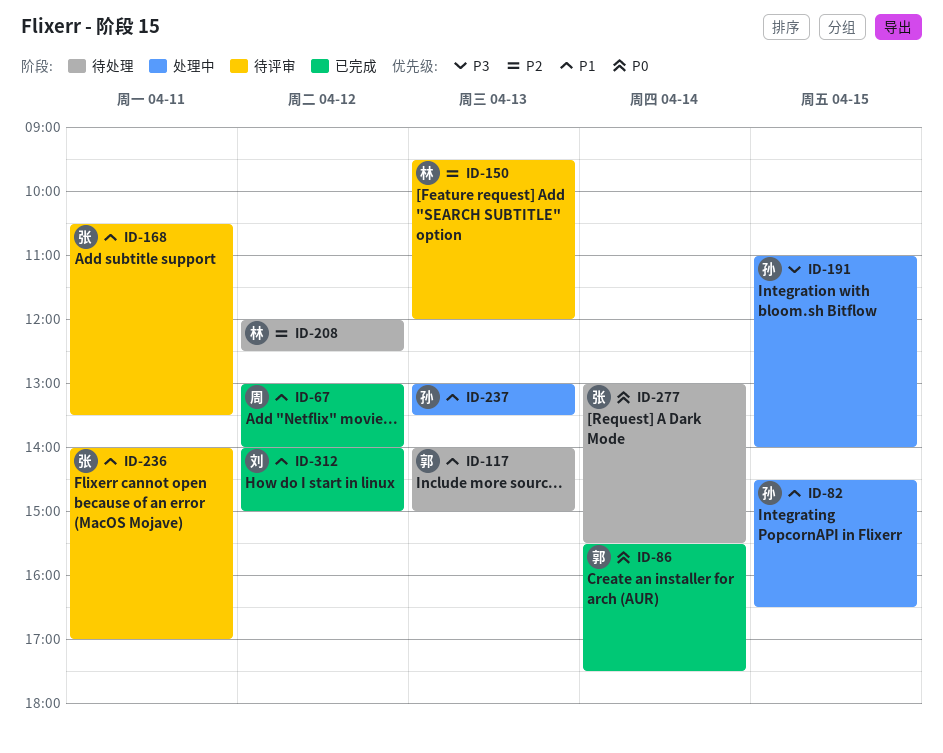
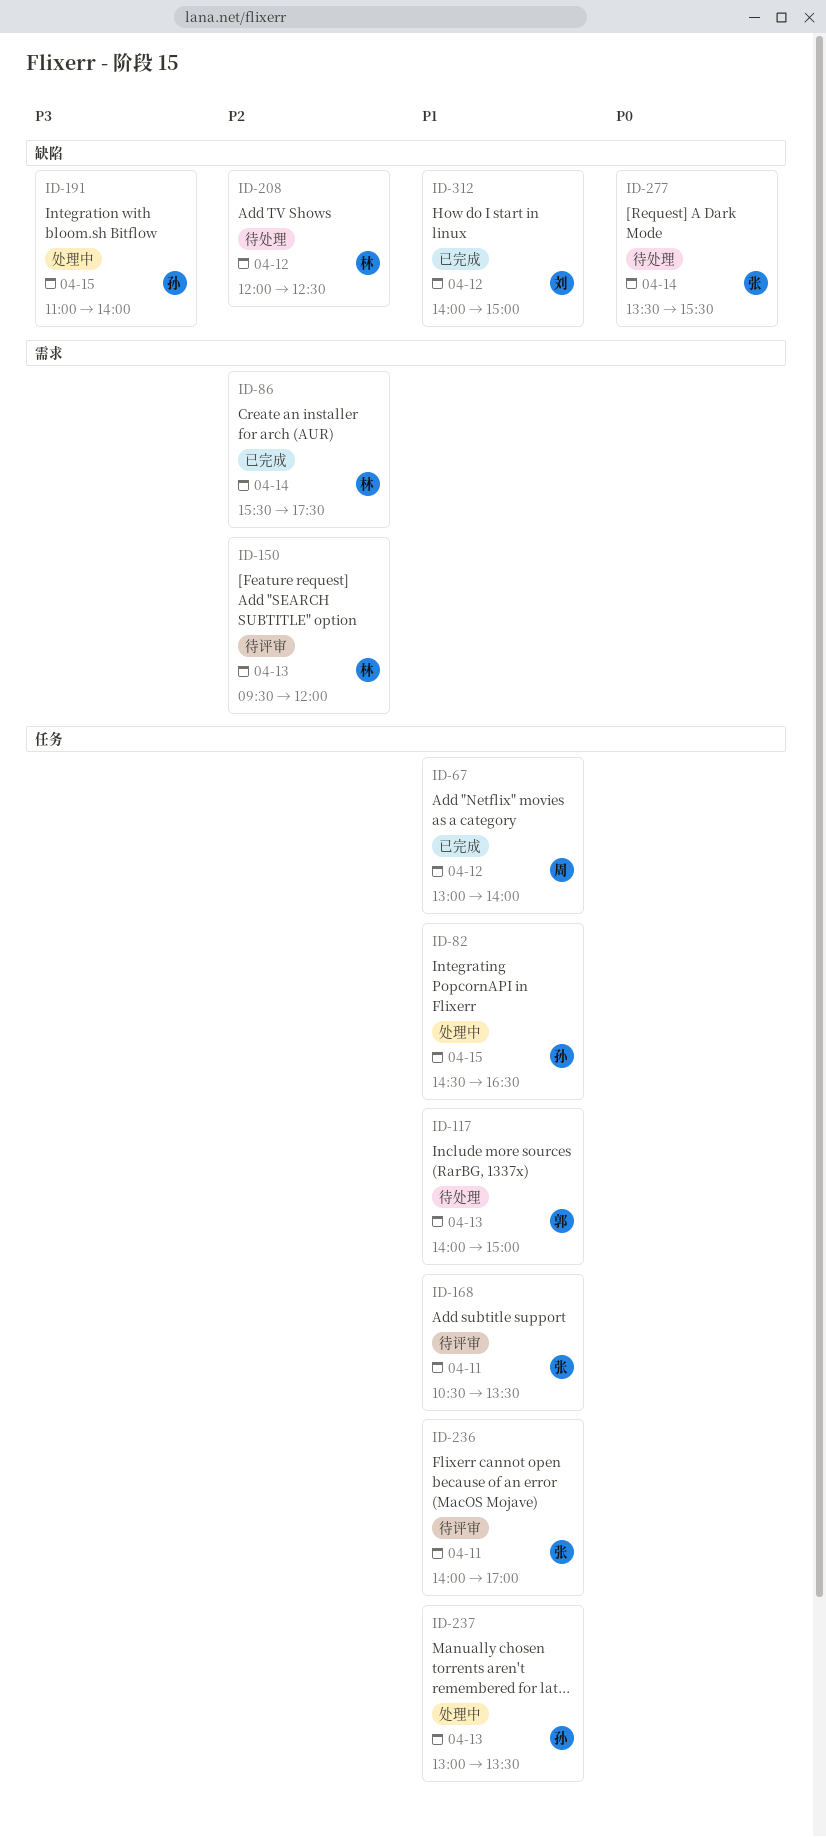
ID-86, owner: 郭 -> 林
ID-86, priority: P0 -> P2
ID-277, begins: 13:00 -> 13:30

